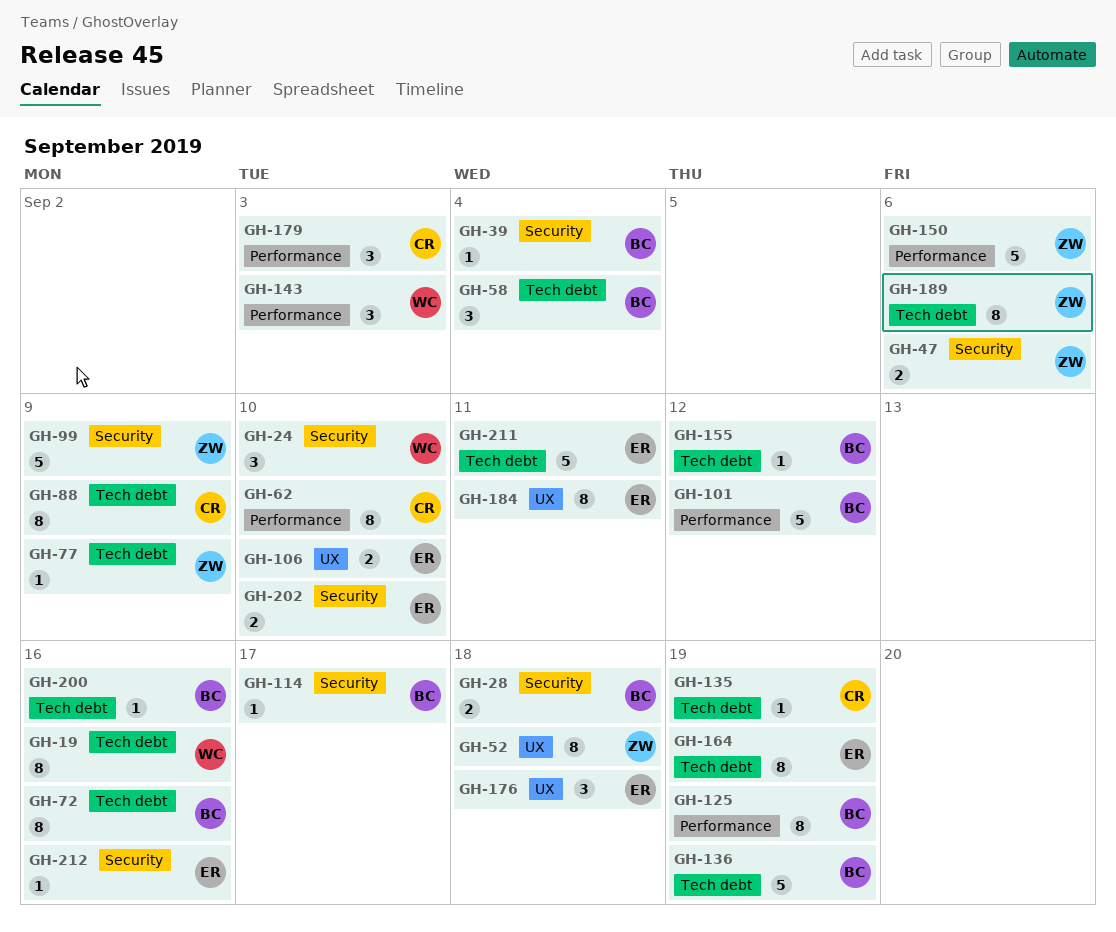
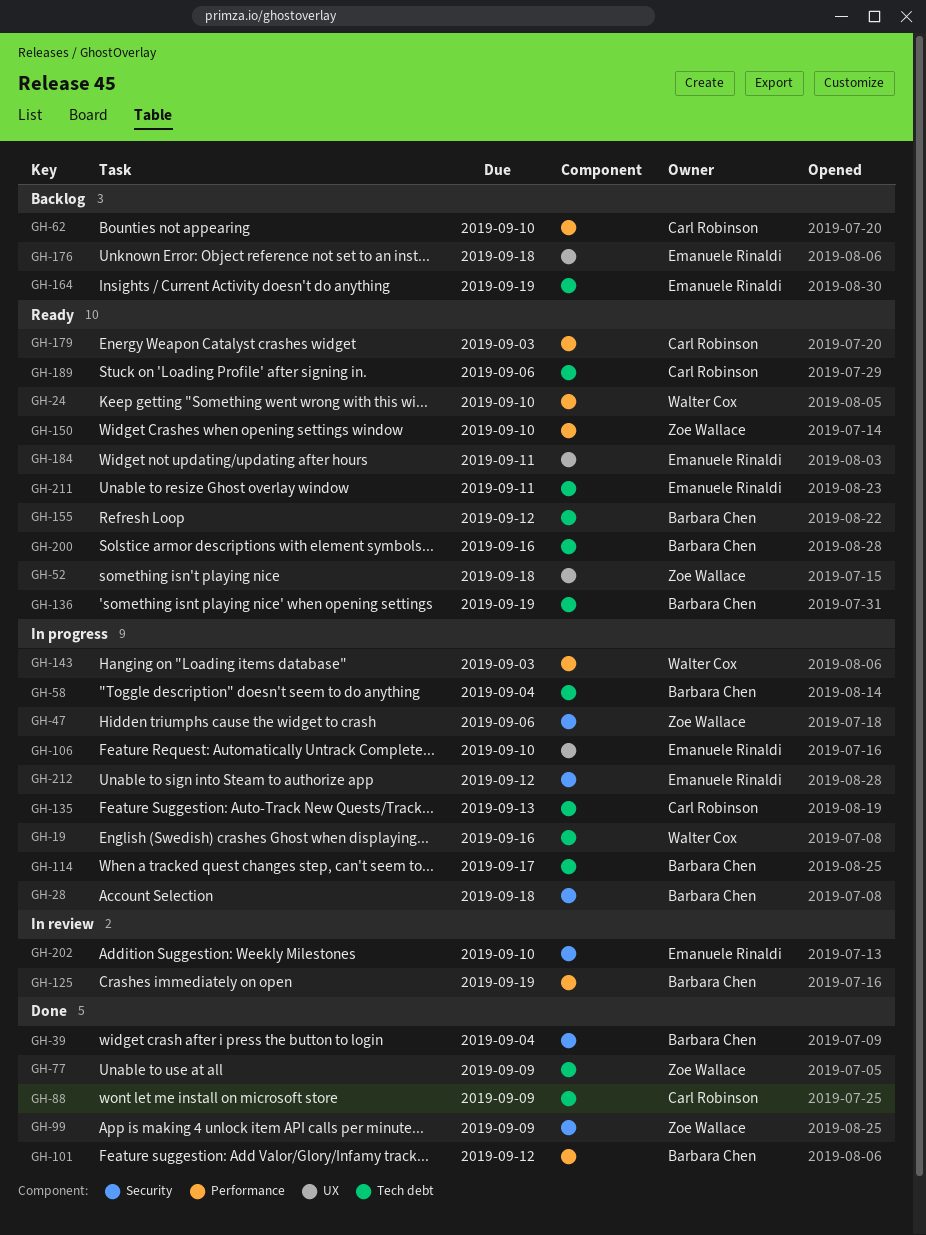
GH-24, label: Security -> Performance
GH-72: present -> none
GH-114, label: Security -> Tech debt
GH-135, due: Sep 19 -> Sep 13
GH-150, due: Sep 6 -> Sep 10
GH-189, owner: Zoe Wallace -> Carl Robinson
GH-212, due: Sep 16 -> Sep 12

